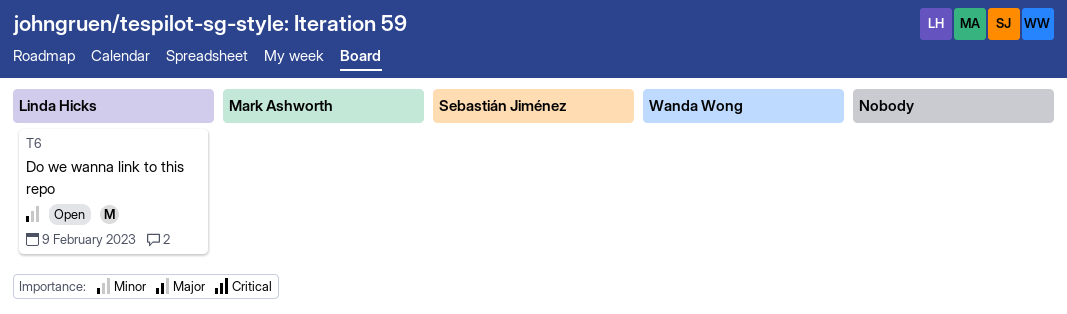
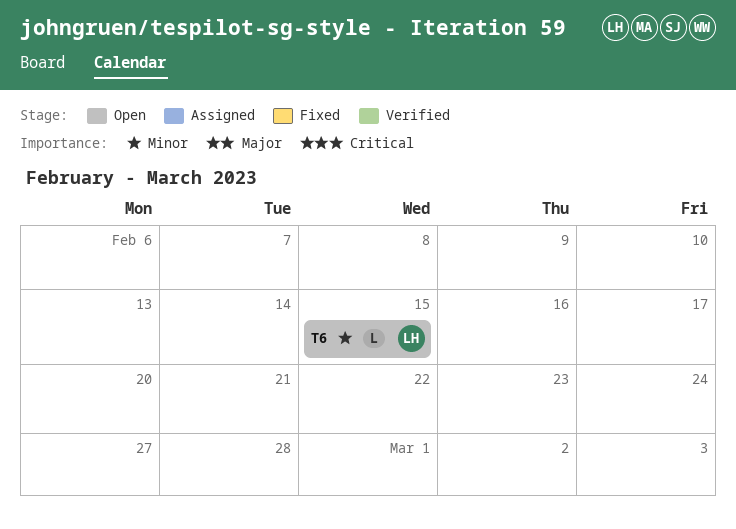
T6, estimate: M -> L
T6, due: Feb 9 -> Feb 15

